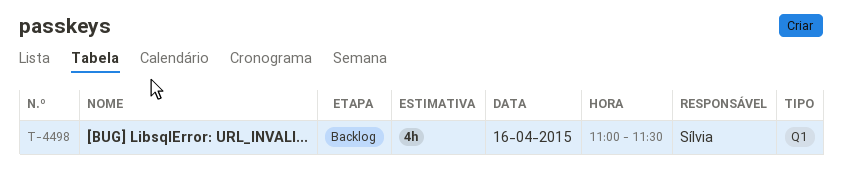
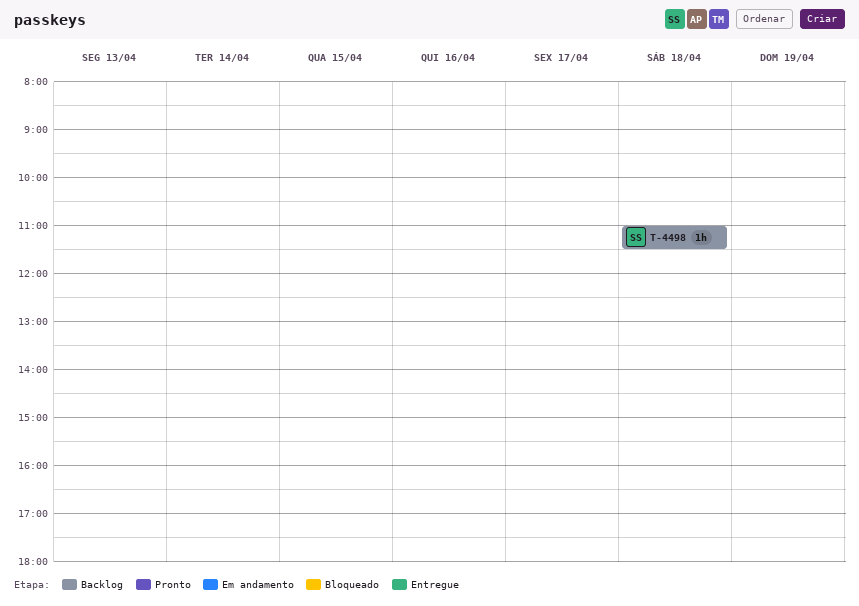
T-4498, estimate: 4h -> 1h
T-4498, day: Apr 16 -> Apr 18

